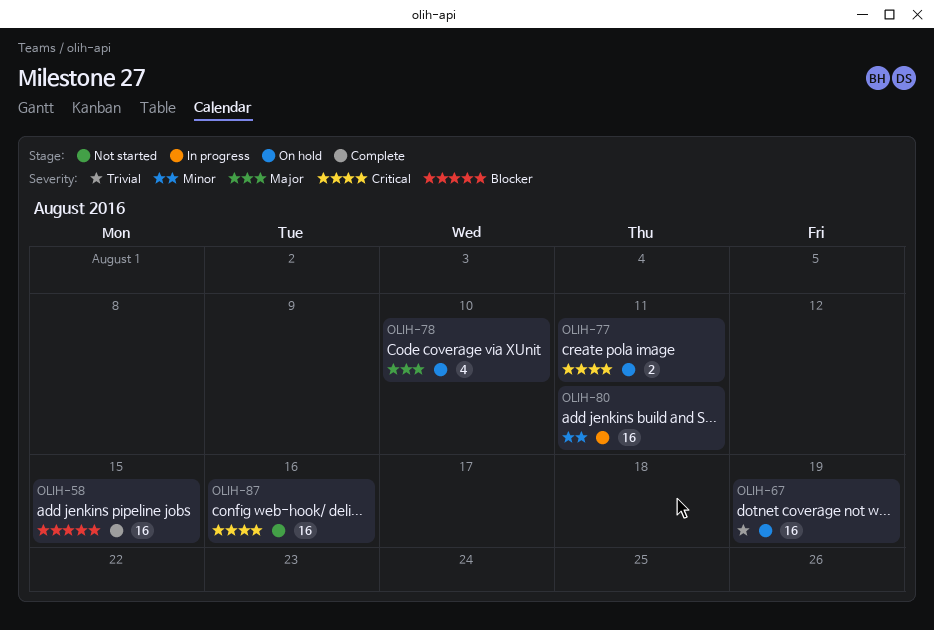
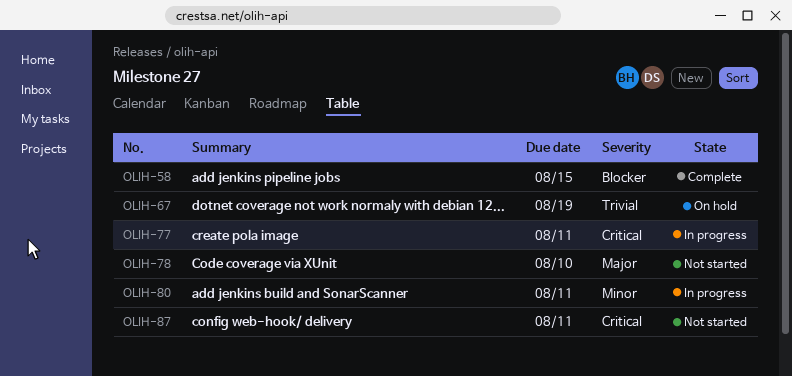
OLIH-77, status: On hold -> In progress
OLIH-78, status: On hold -> Not started
OLIH-87, due: Aug 16 -> Aug 11

